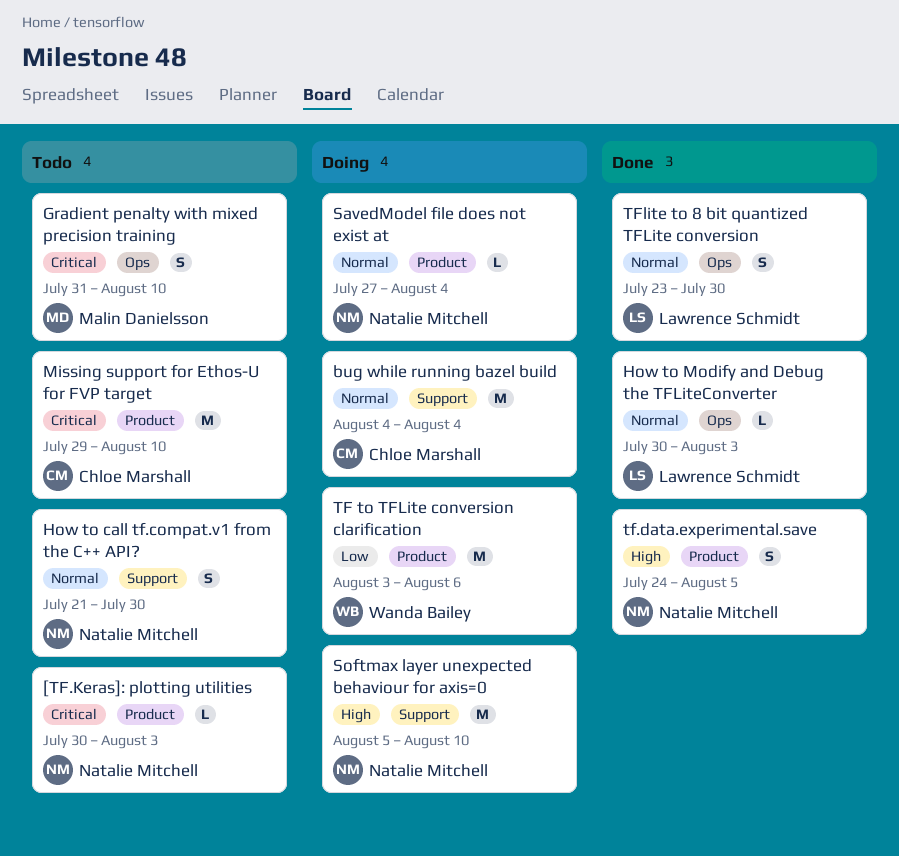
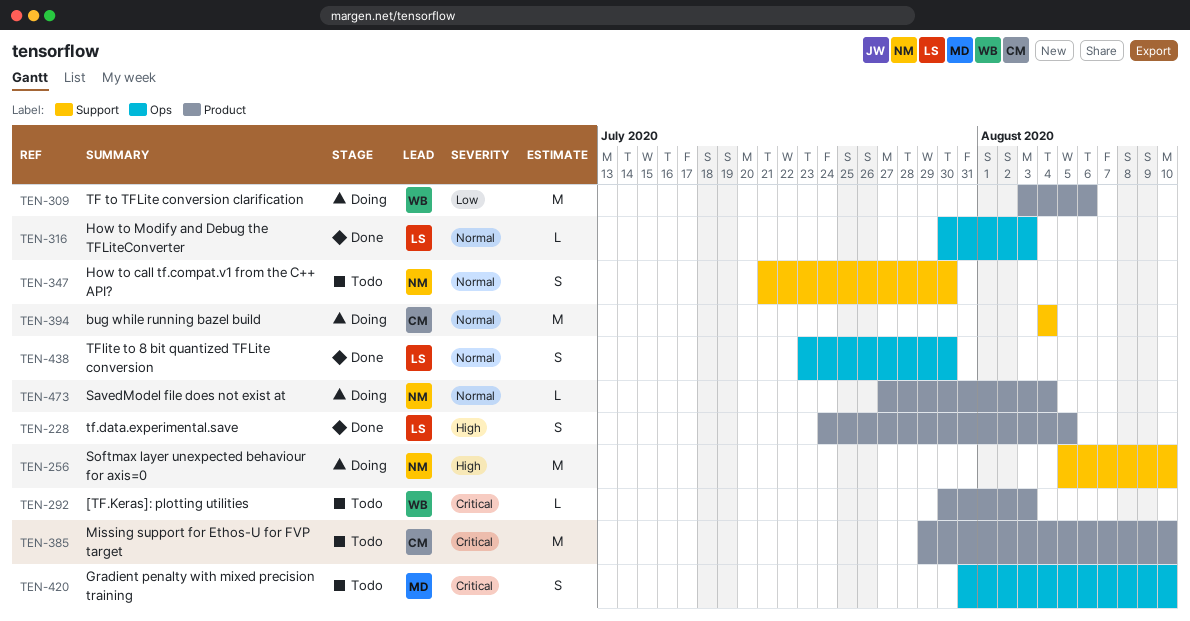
[TF.Keras]: plotting utilities, owner: Natalie Mitchell -> Wanda Bailey
tf.data.experimental.save, owner: Natalie Mitchell -> Lawrence Schmidt

